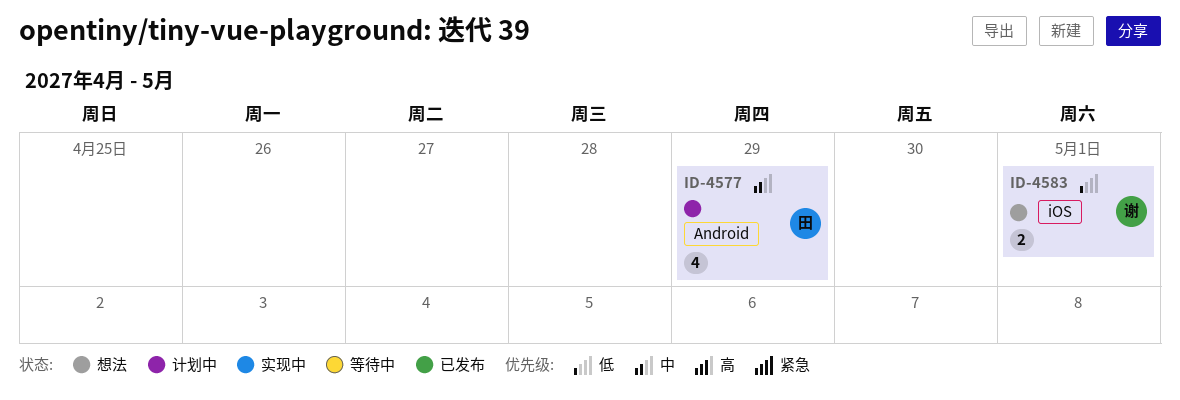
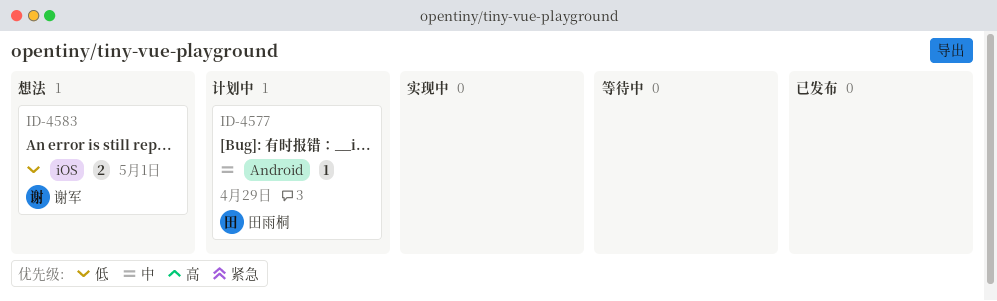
ID-4577, estimate: 4 -> 1

